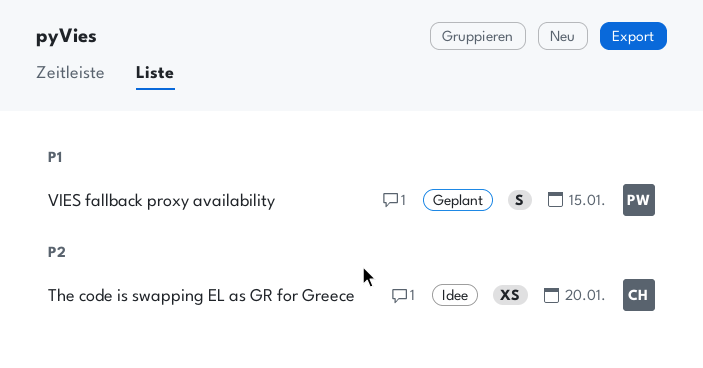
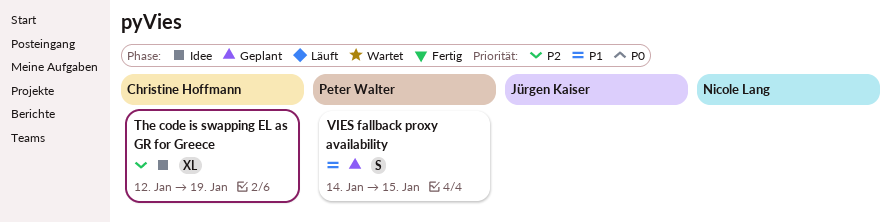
The code is swapping EL as GR for Greece, estimate: XS -> XL
The code is swapping EL as GR for Greece, due: Jan 20 -> Jan 19

